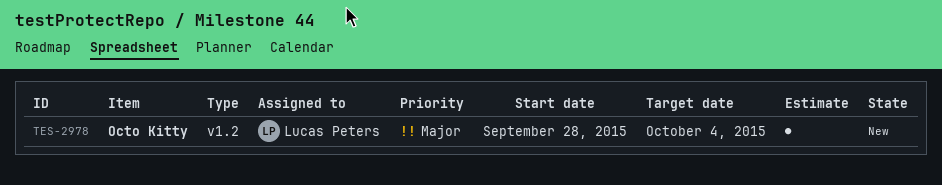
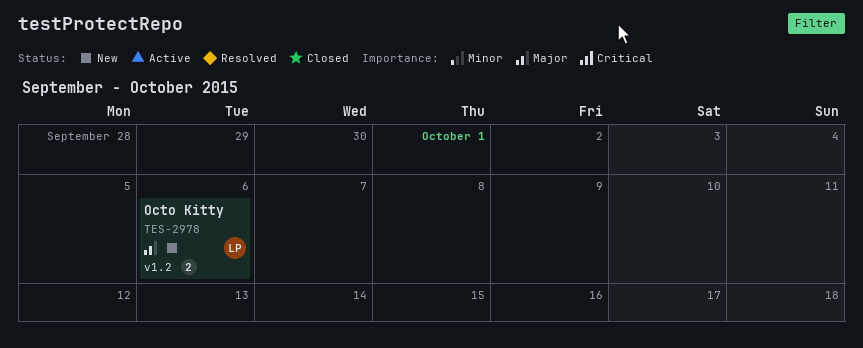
TES-2978, estimate: 1 -> 2
TES-2978, due: Oct 4 -> Oct 6

